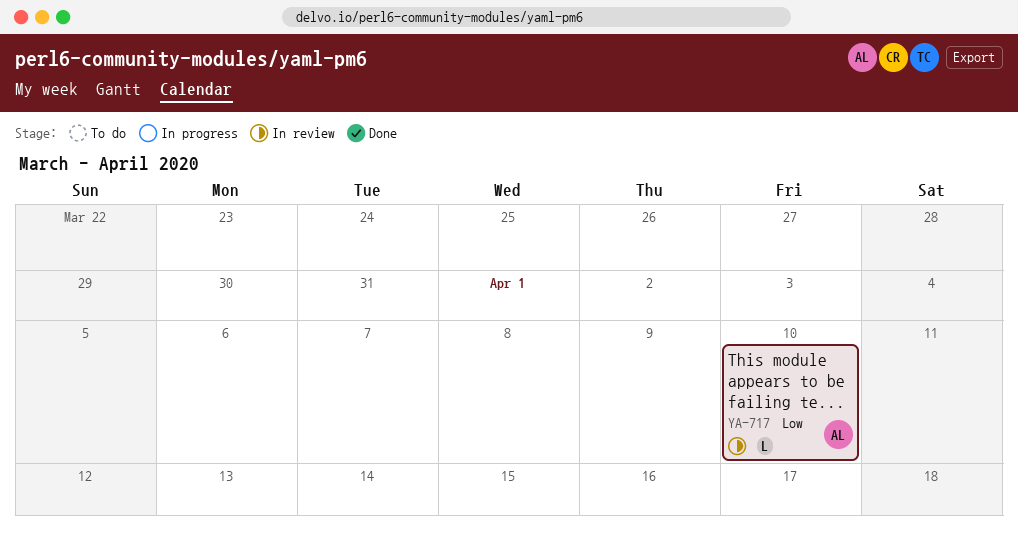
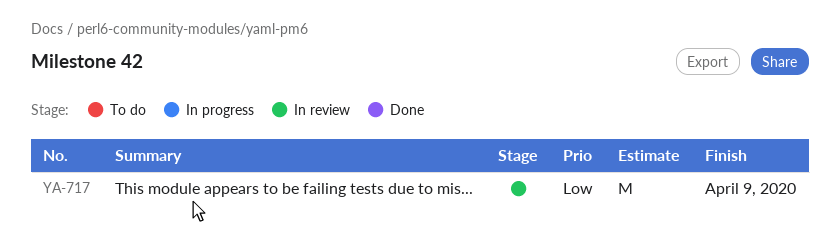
YA-717, estimate: L -> M
YA-717, due: Apr 10 -> Apr 9

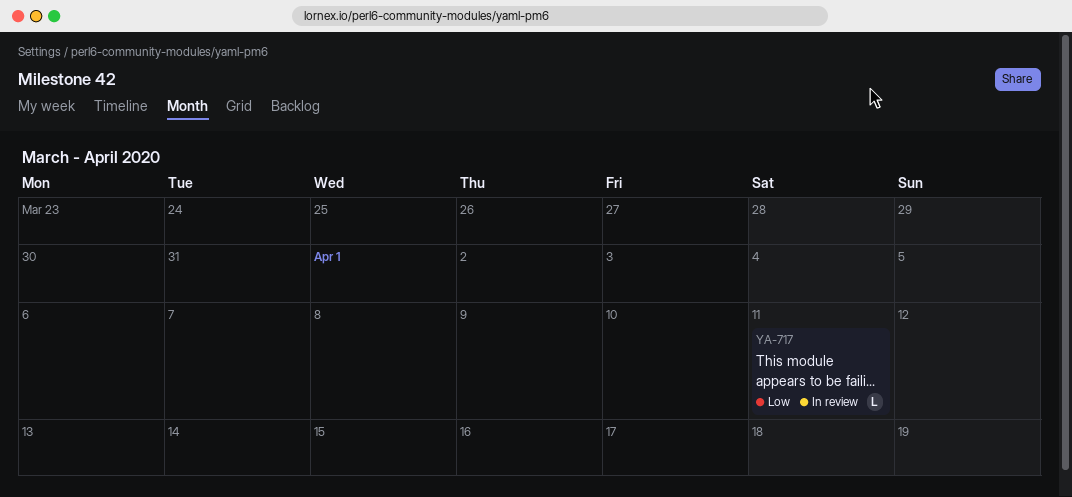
YA-717, estimate: M -> L
YA-717, due: Apr 9 -> Apr 11

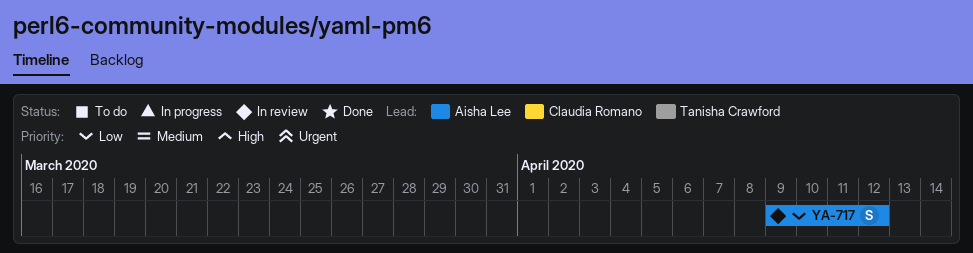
YA-717, estimate: L -> S
YA-717, due: Apr 11 -> Apr 12

